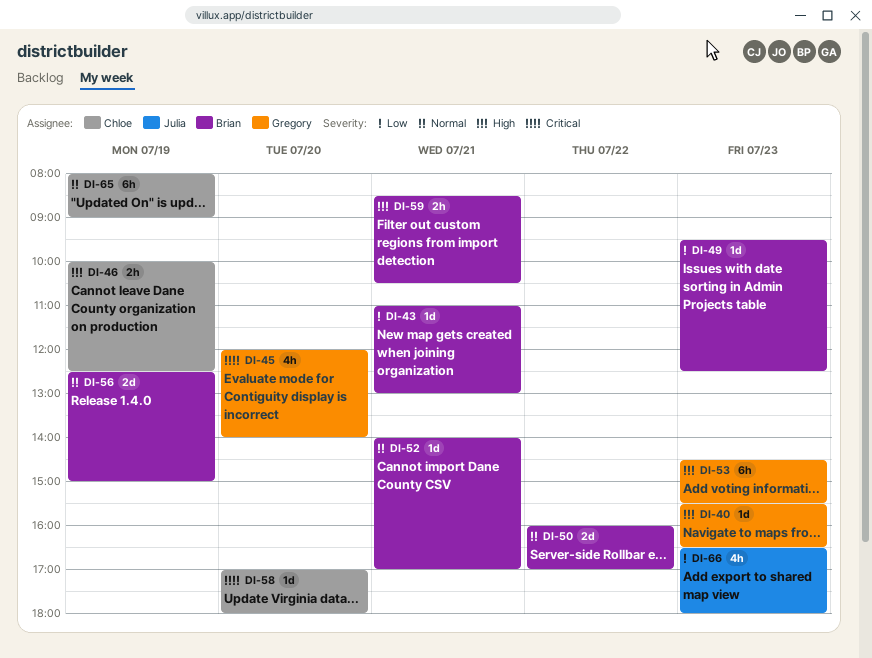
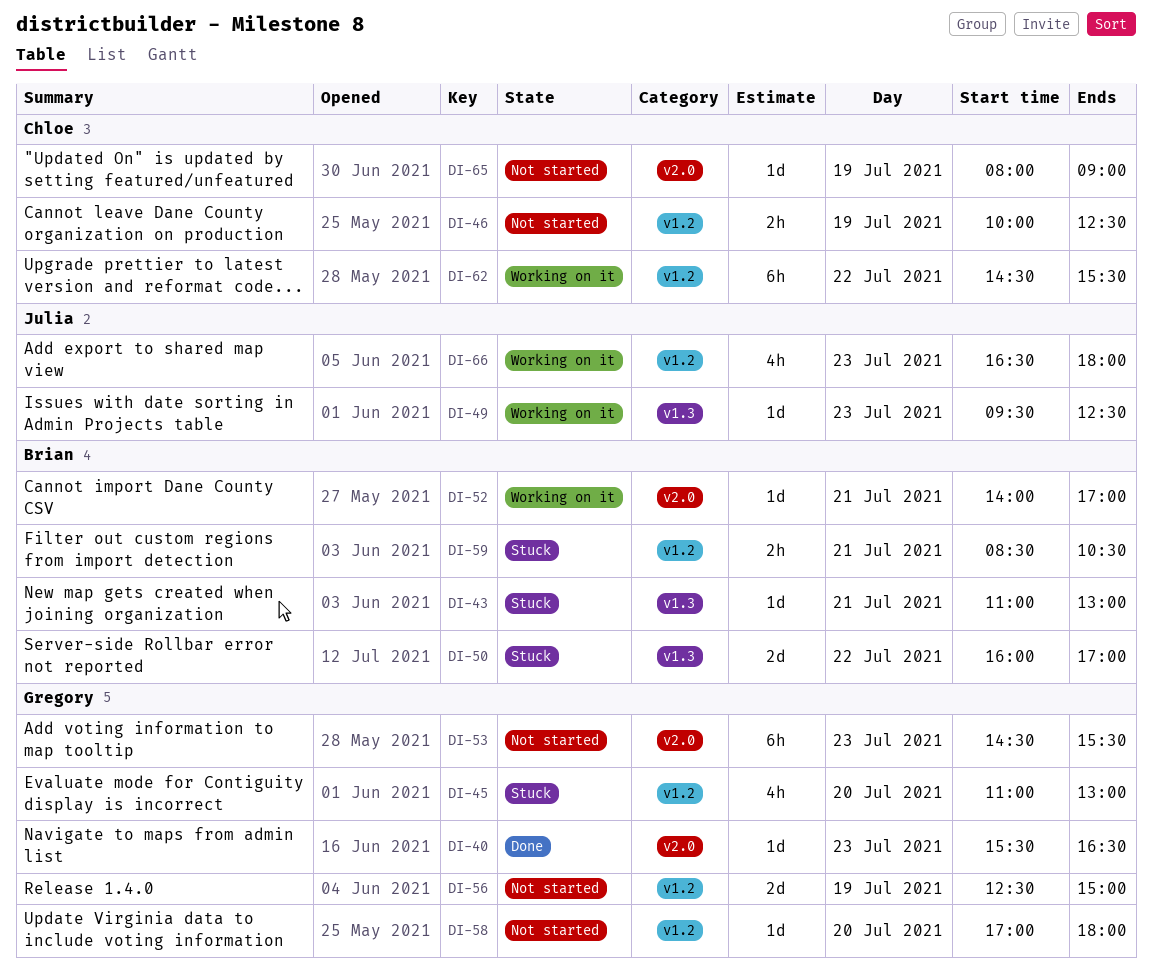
DI-45, begins: 12:00 -> 11:00
DI-45, ends: 14:00 -> 13:00
DI-49, owner: Brian -> Julia
DI-56, owner: Brian -> Gregory
DI-58, owner: Chloe -> Gregory
DI-62: none -> present
DI-65, estimate: 6h -> 1d

